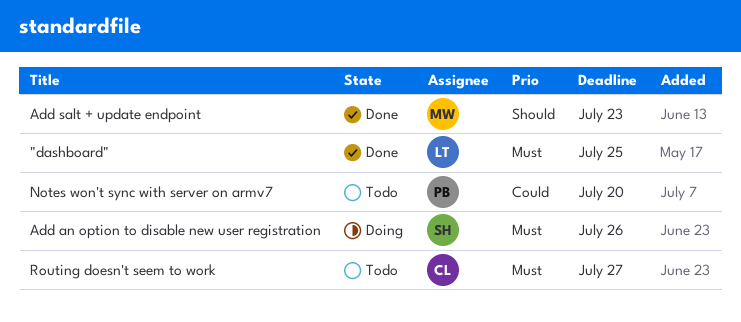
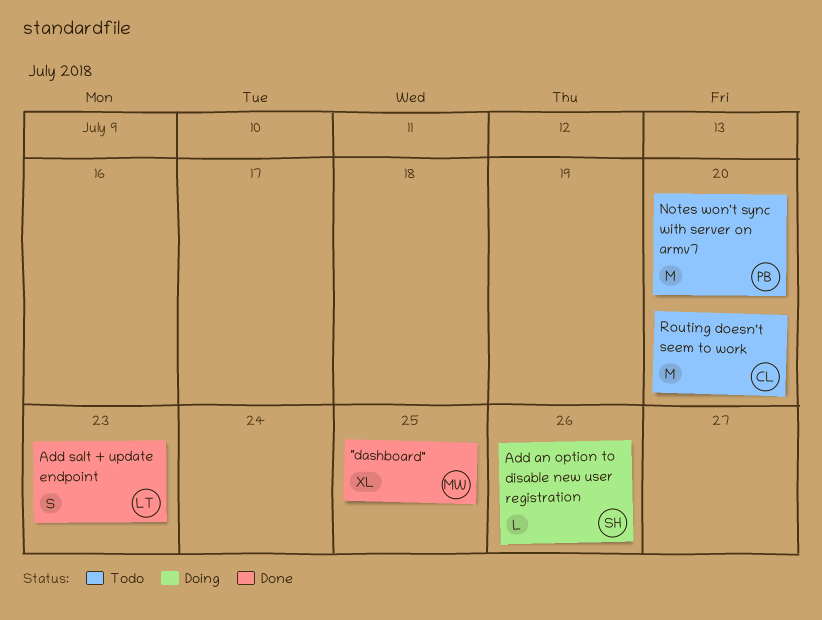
"dashboard", owner: LT -> MW
Add salt + update endpoint, owner: MW -> LT
Routing doesn't seem to work, due: Jul 27 -> Jul 20

